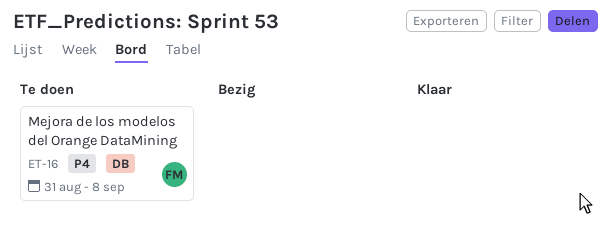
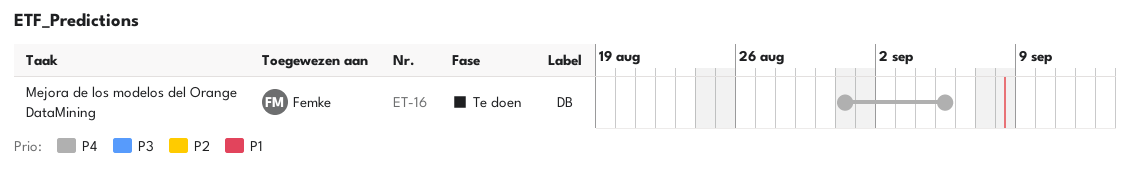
ET-16, due: Sep 8 -> Sep 5

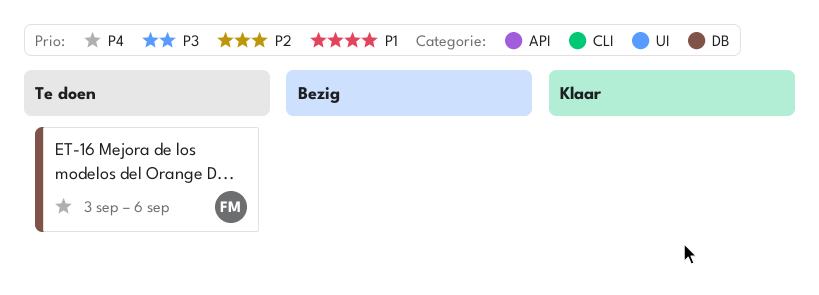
ET-16, start: Aug 31 -> Sep 3
ET-16, due: Sep 5 -> Sep 6

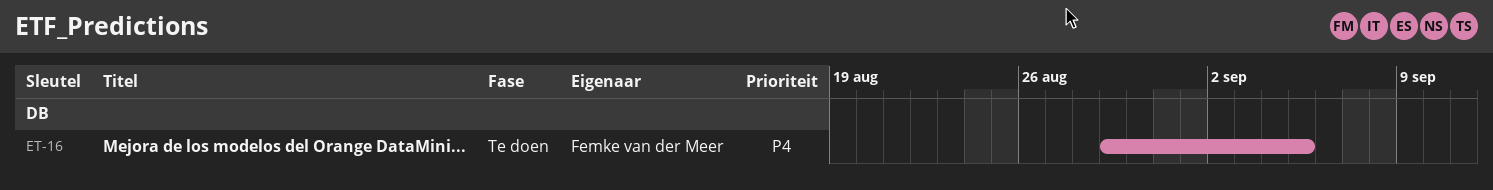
ET-16, start: Sep 3 -> Aug 29
ET-16, due: Sep 6 -> Sep 5

